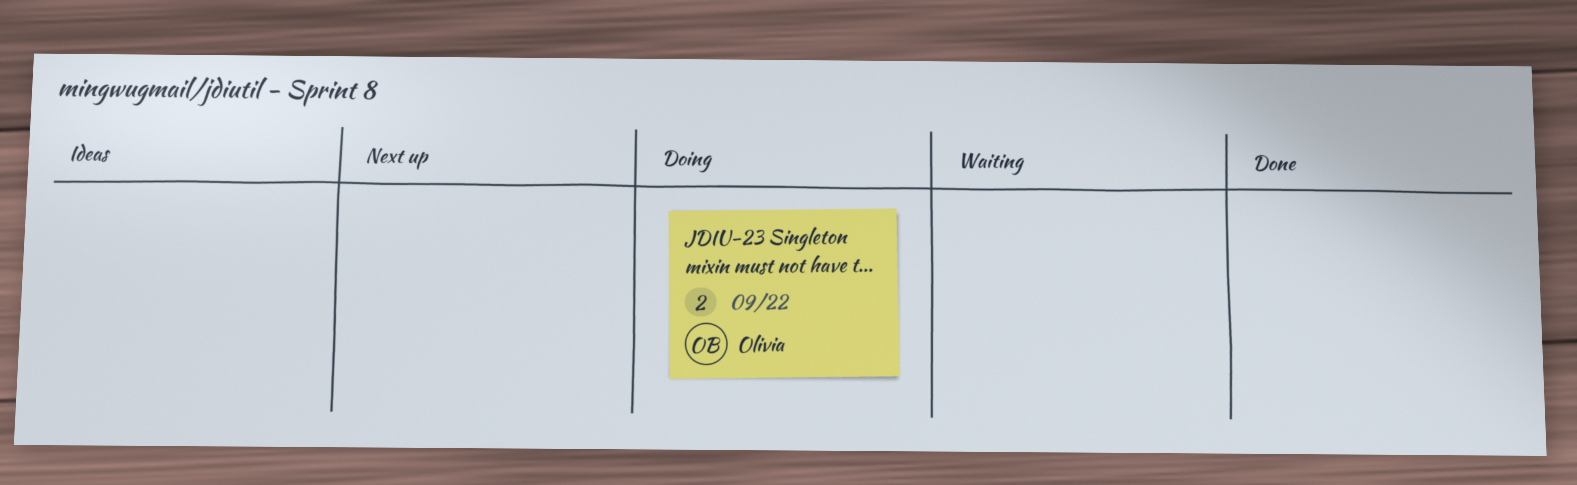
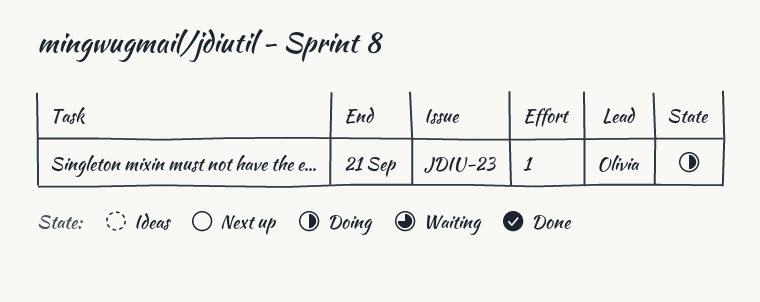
JDIU-23, estimate: 2 -> 1
JDIU-23, due: Sep 22 -> Sep 21

